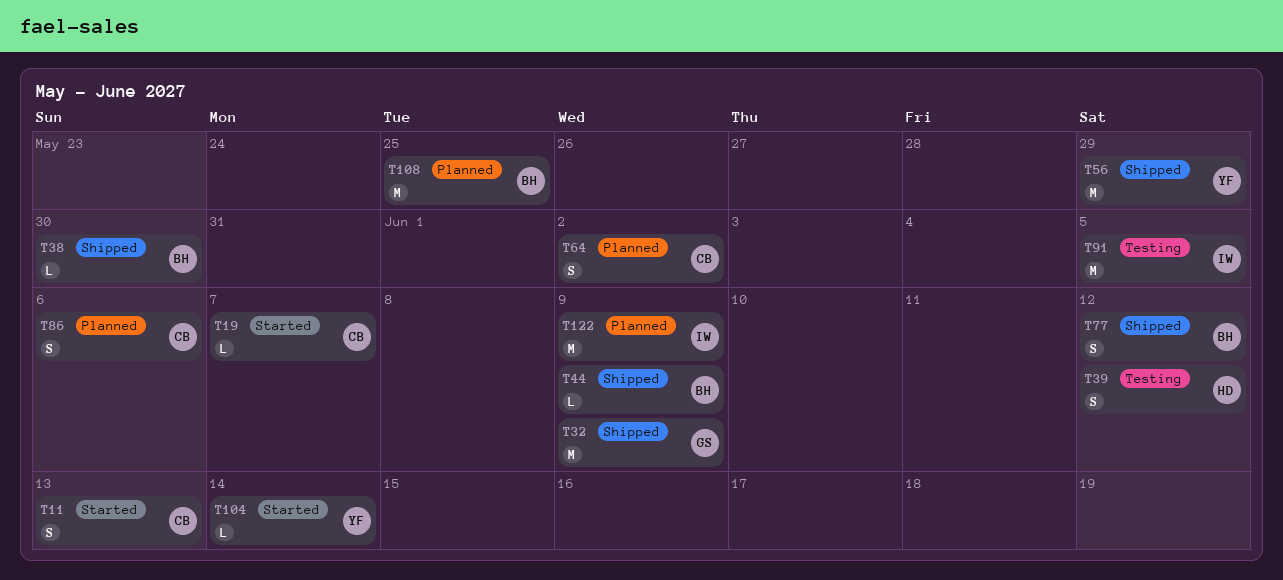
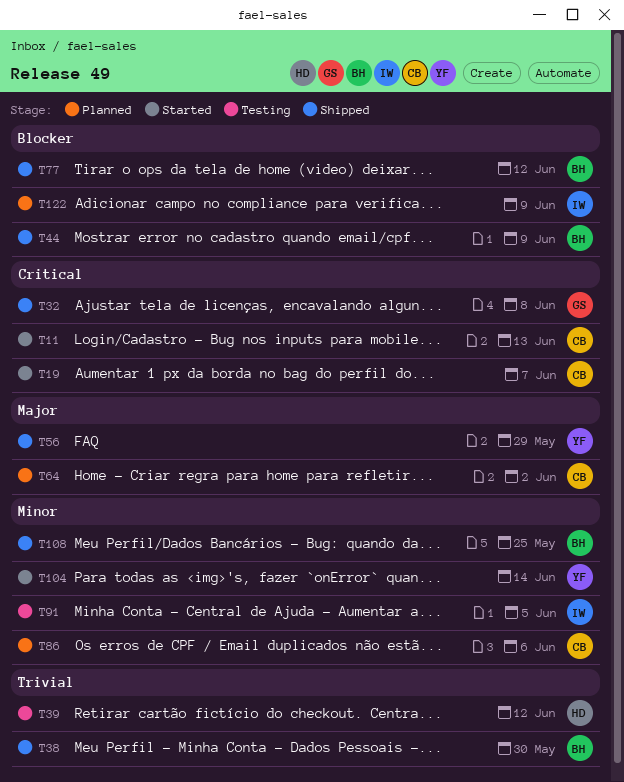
T32, due: Jun 9 -> Jun 8
T108, status: Planned -> Shipped

